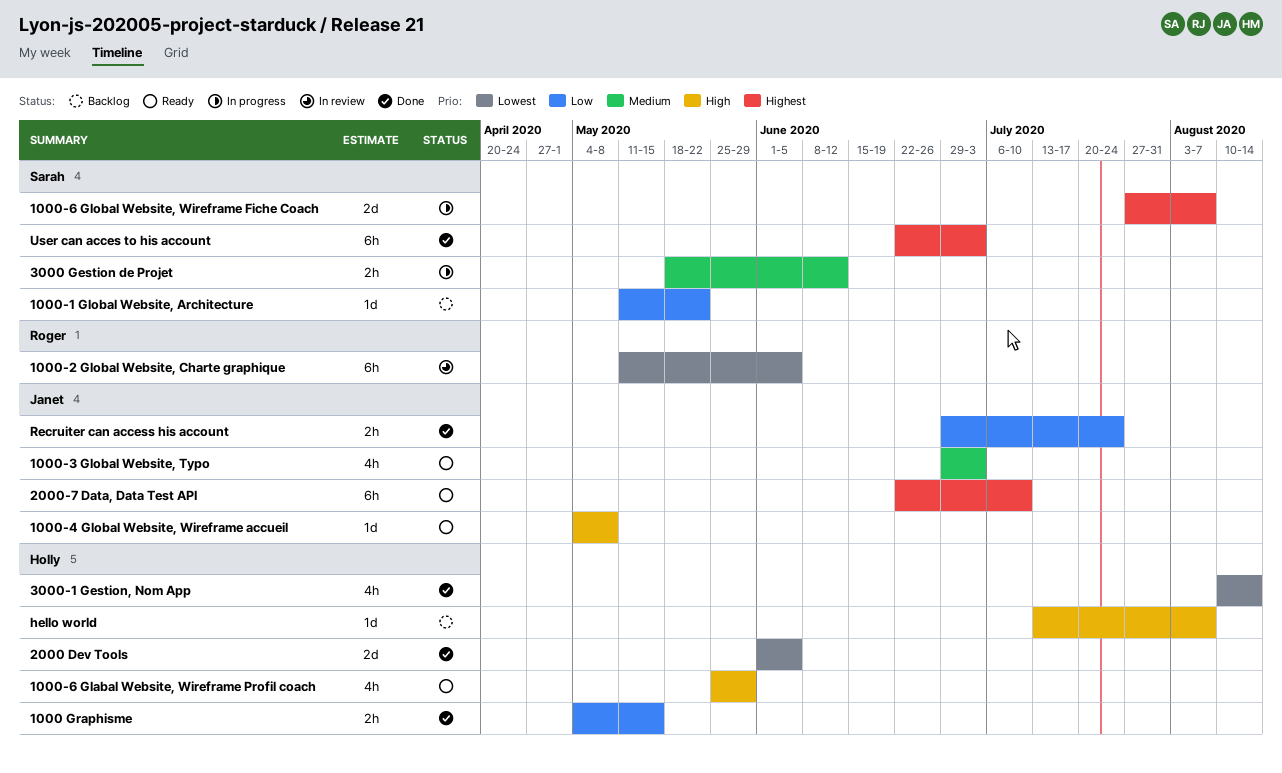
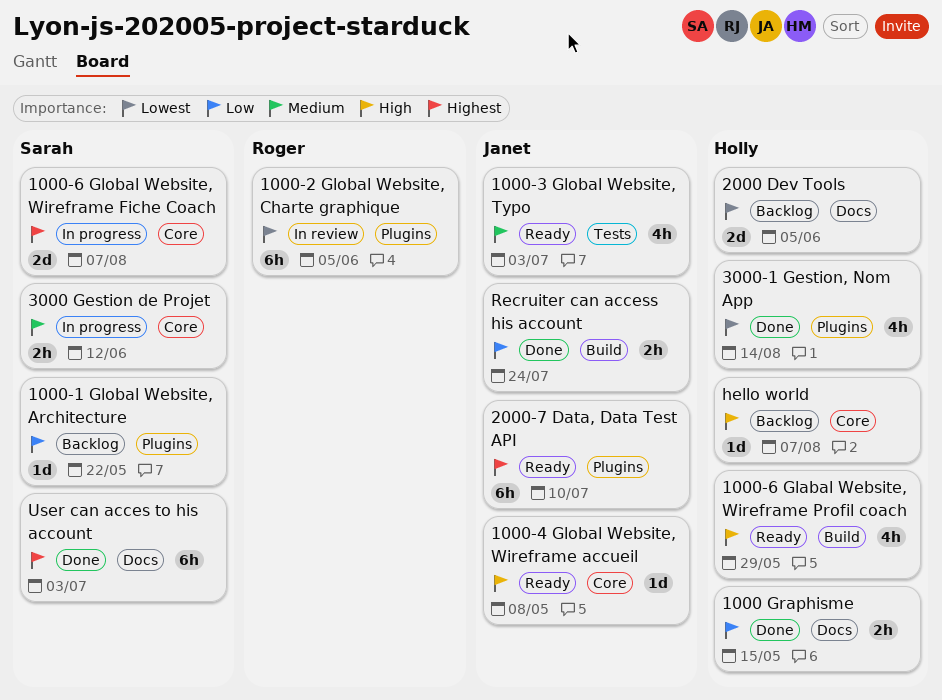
2000 Dev Tools, status: Done -> Backlog

